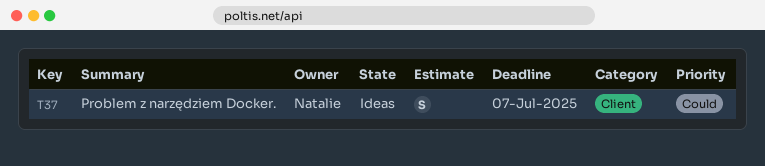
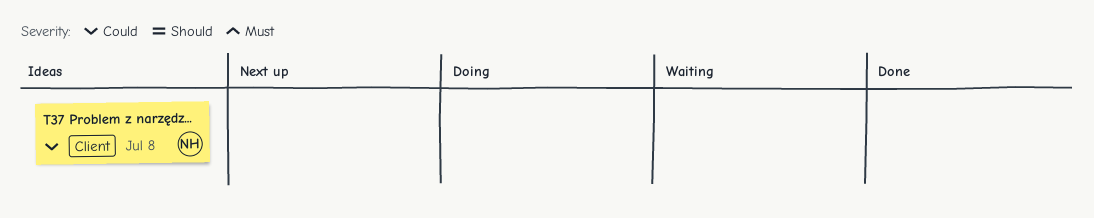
T37, due: Jul 7 -> Jul 8

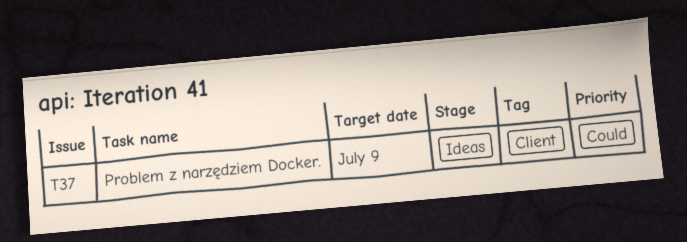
T37, due: Jul 8 -> Jul 9

